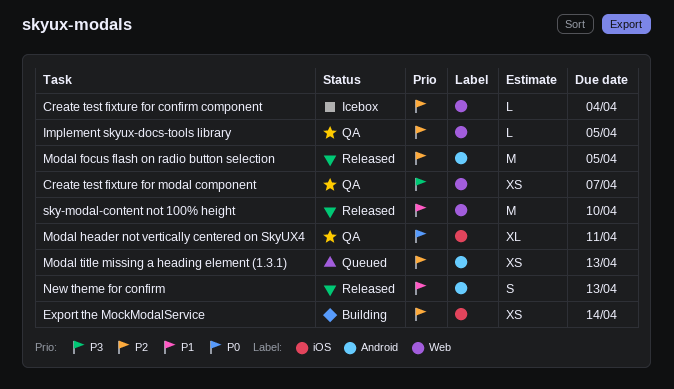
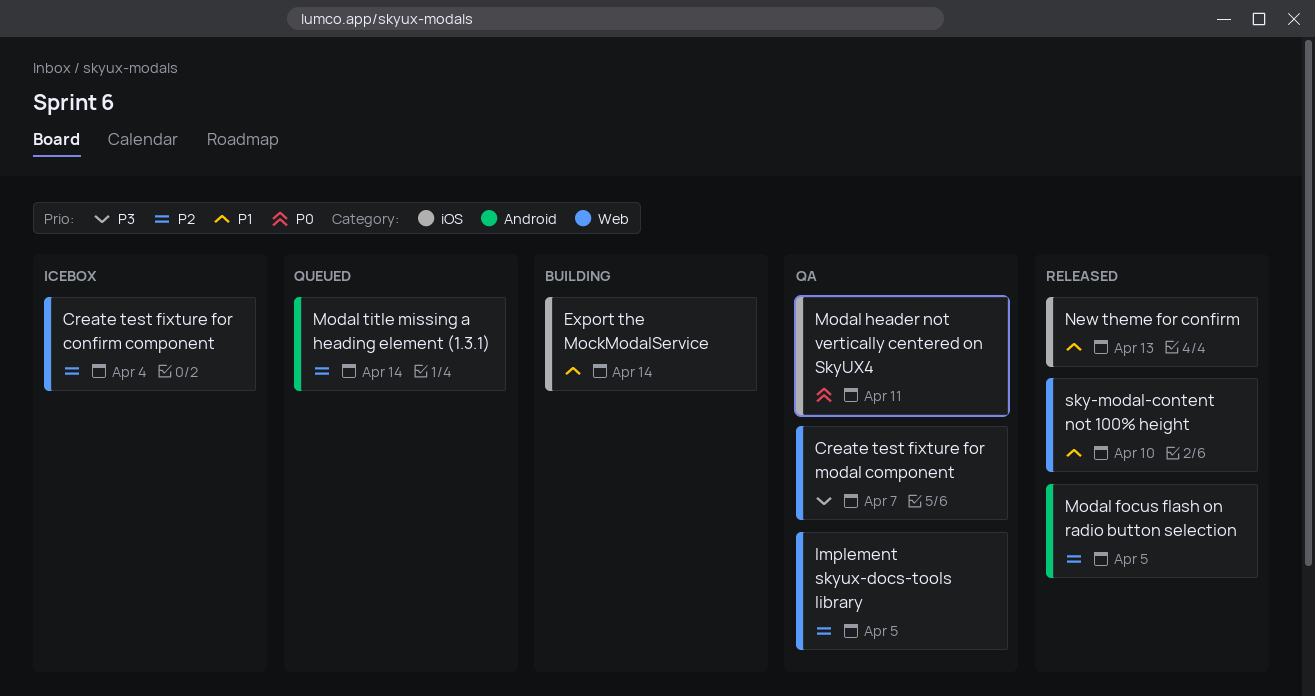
Export the MockModalService, priority: P2 -> P1
Modal title missing a heading element (1.3.1), due: Apr 13 -> Apr 14
New theme for confirm, label: Android -> iOS

